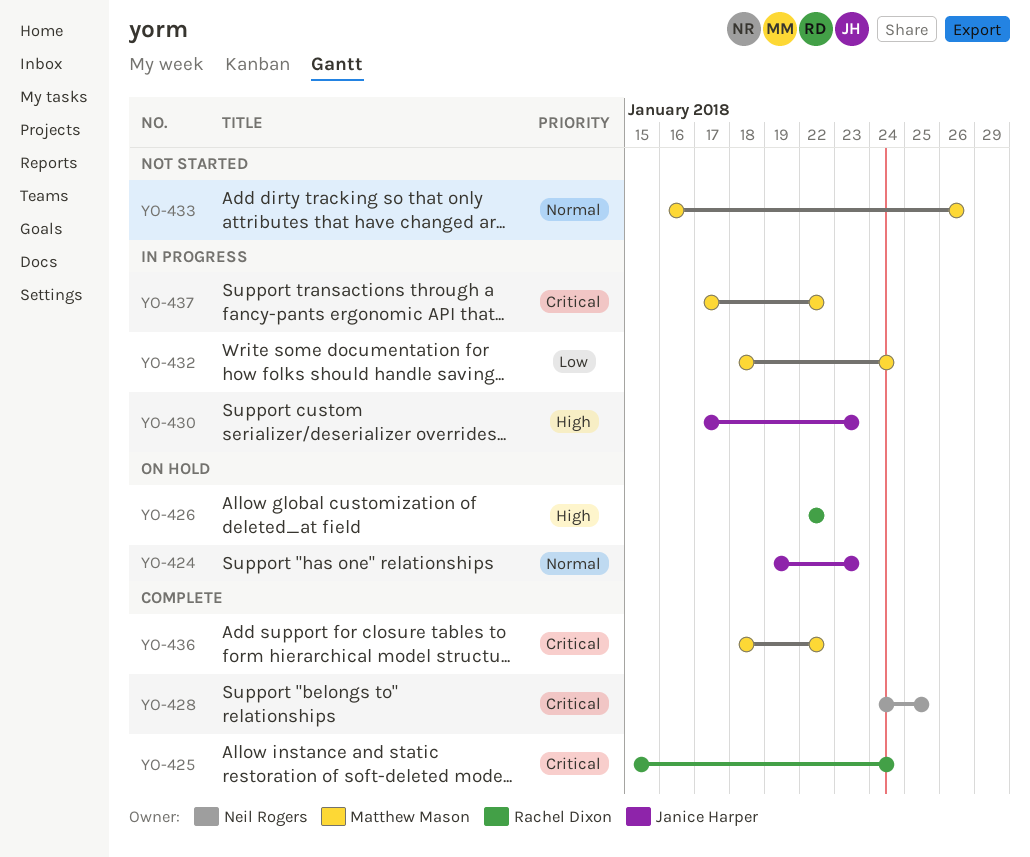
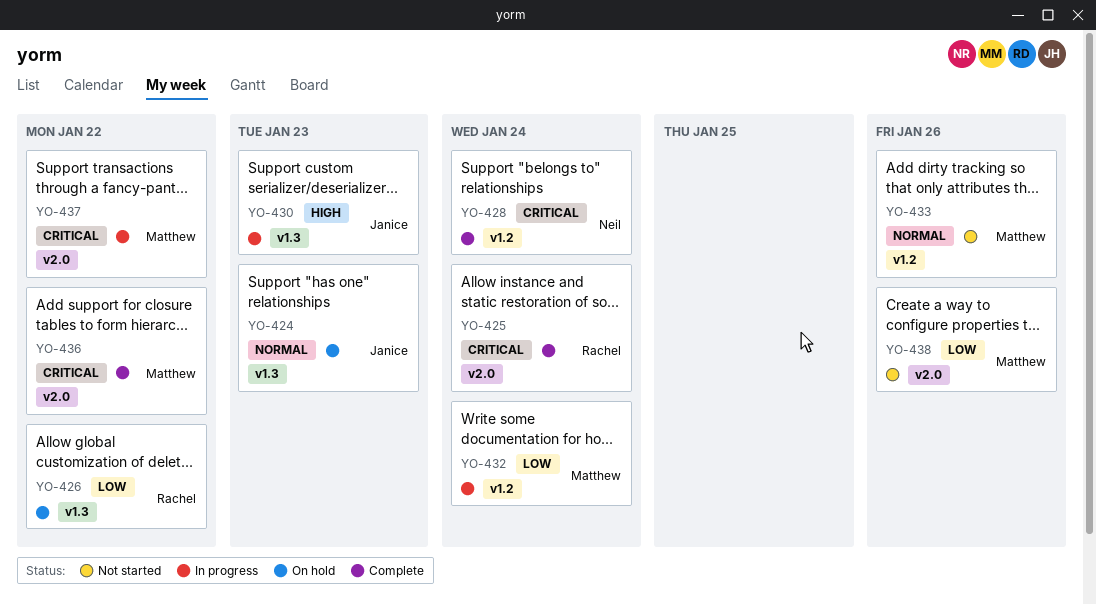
YO-426, priority: High -> Low
YO-428, due: Jan 25 -> Jan 24
YO-438: none -> present

